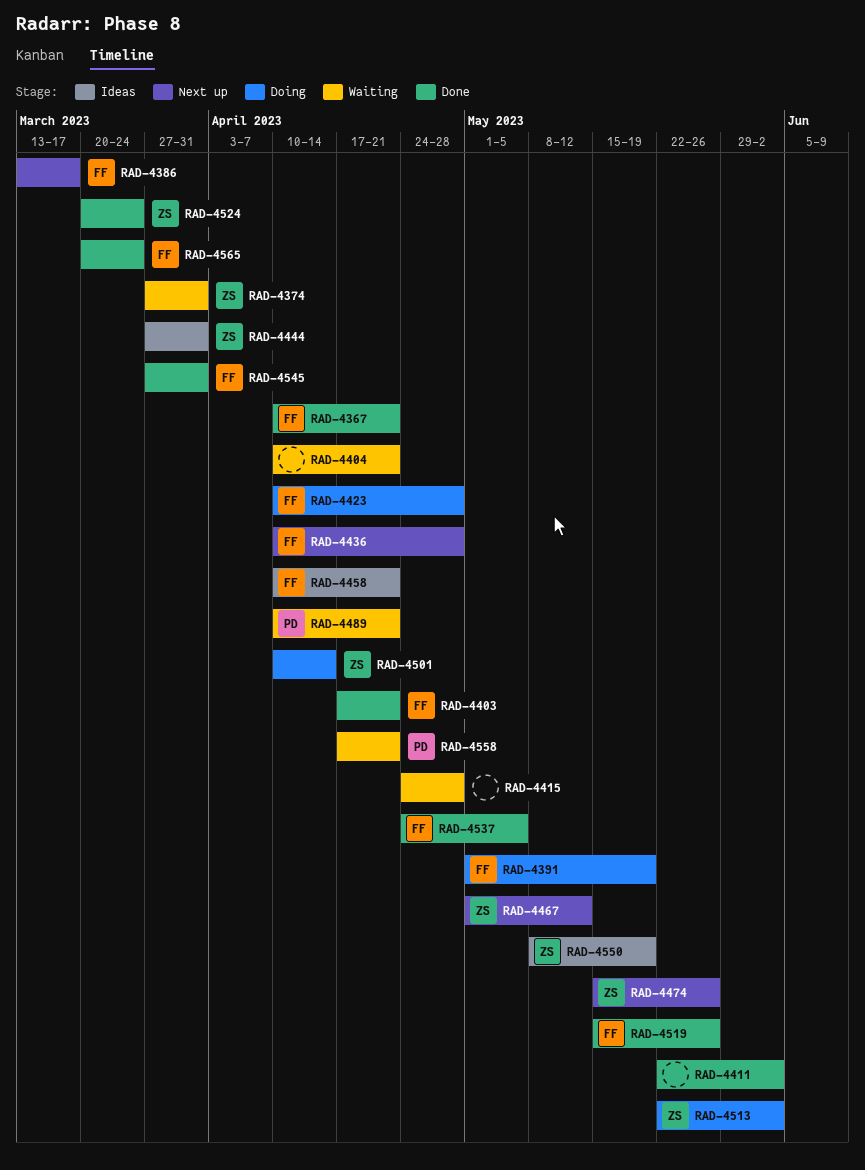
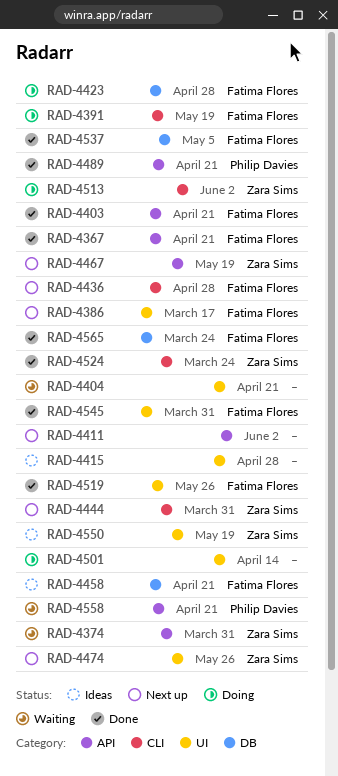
RAD-4411, status: Done -> Next up
RAD-4415, status: Waiting -> Ideas
RAD-4444, status: Ideas -> Next up
RAD-4467, due: May 12 -> May 19
RAD-4489, status: Waiting -> Done
RAD-4501, owner: Zara Sims -> none

